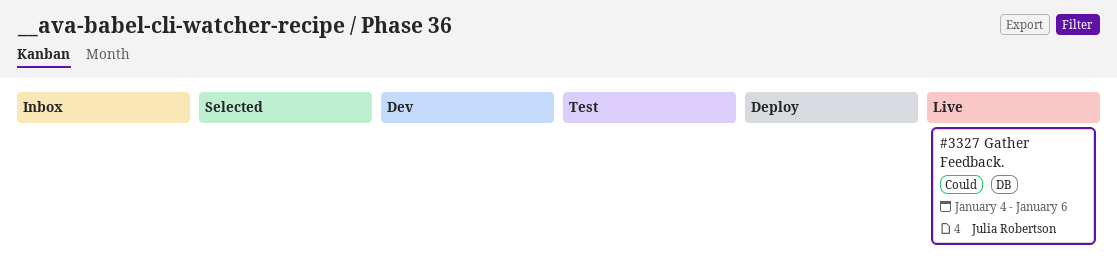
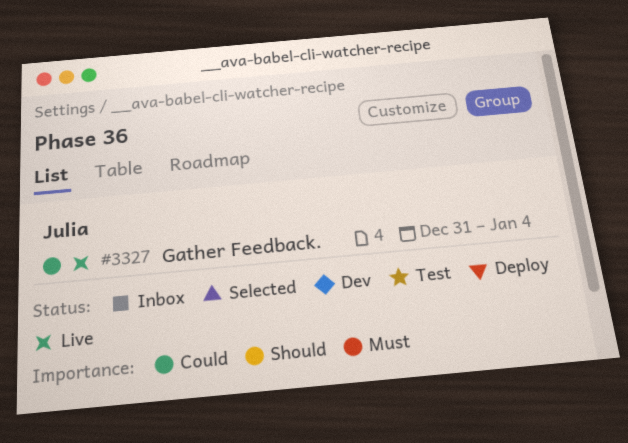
#3327, start: Jan 4 -> Dec 31
#3327, due: Jan 6 -> Jan 4

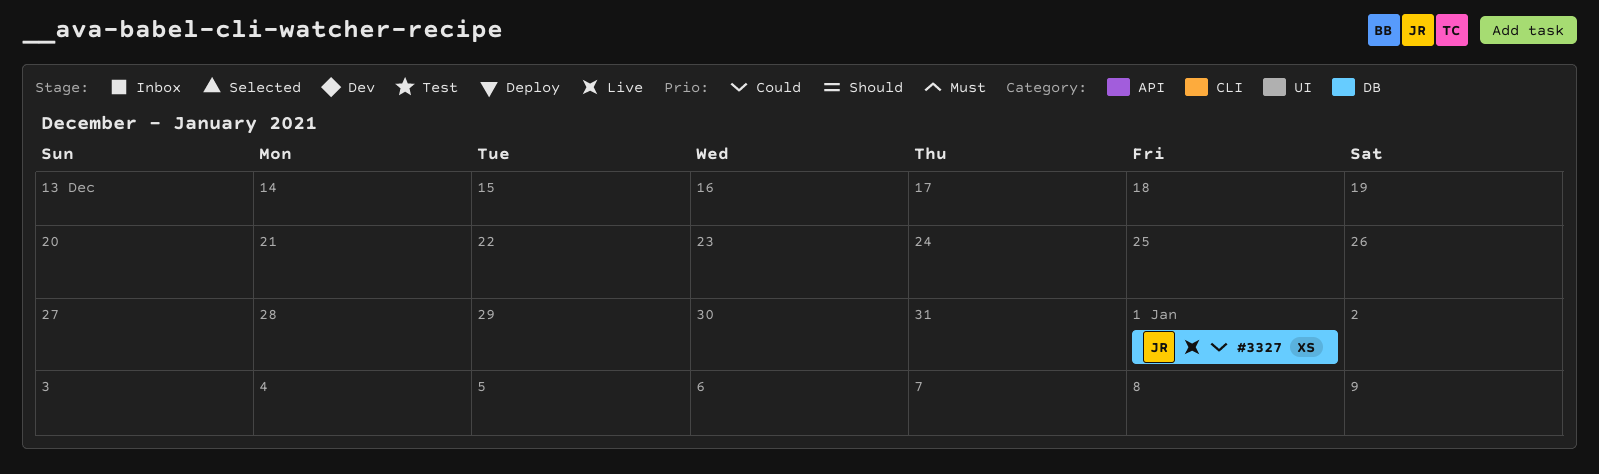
#3327, start: Dec 31 -> Jan 1
#3327, due: Jan 4 -> Jan 1

